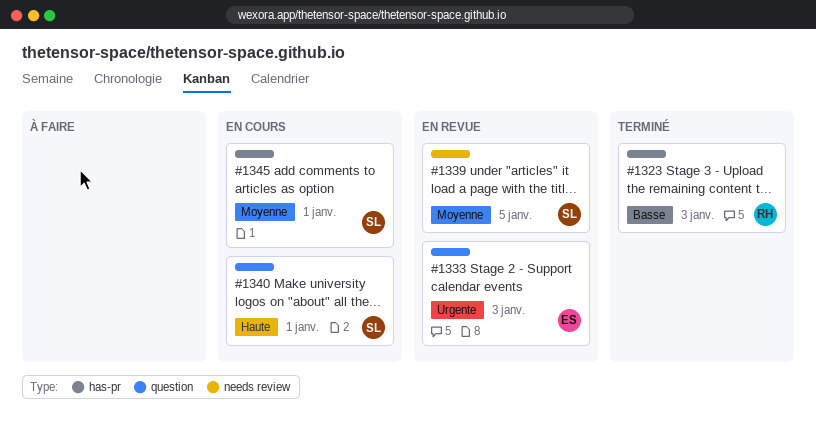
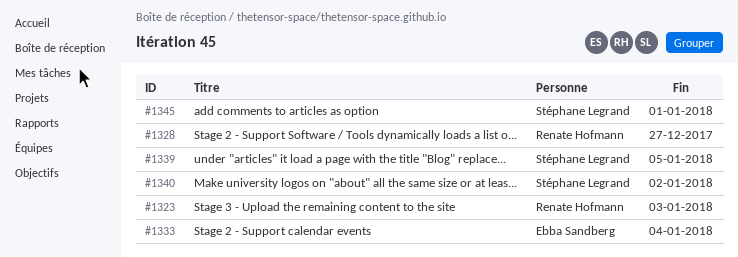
#1328: none -> present
#1333, due: Jan 3 -> Jan 4
#1340, due: Jan 1 -> Jan 2

